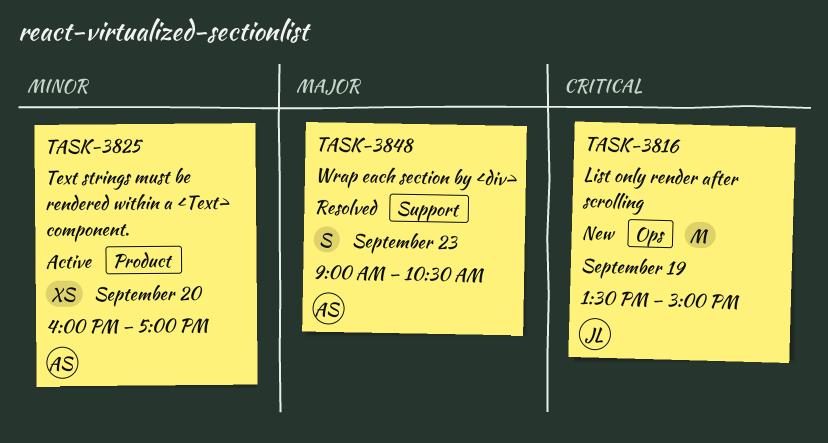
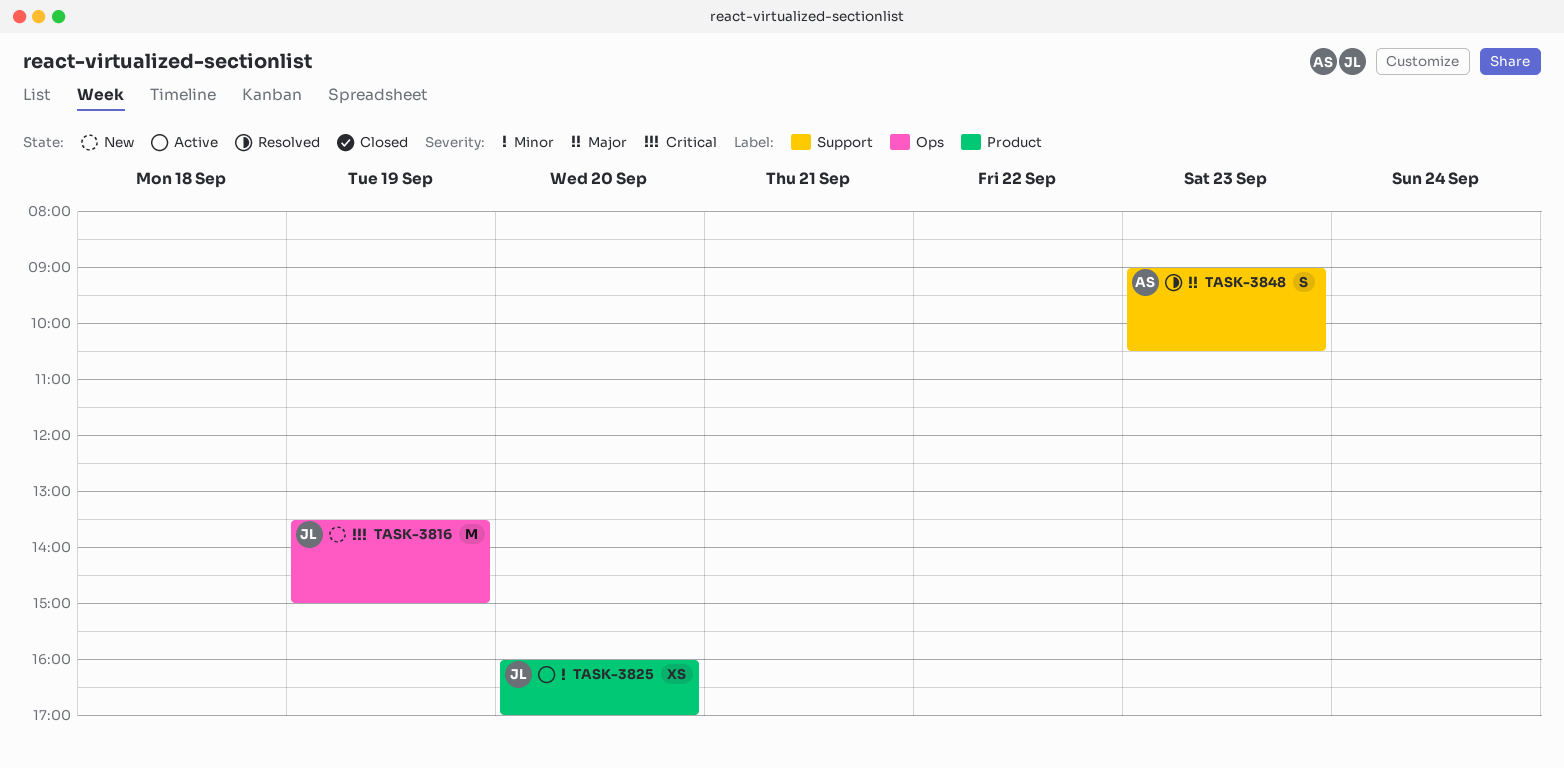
TASK-3825, owner: AS -> JL

